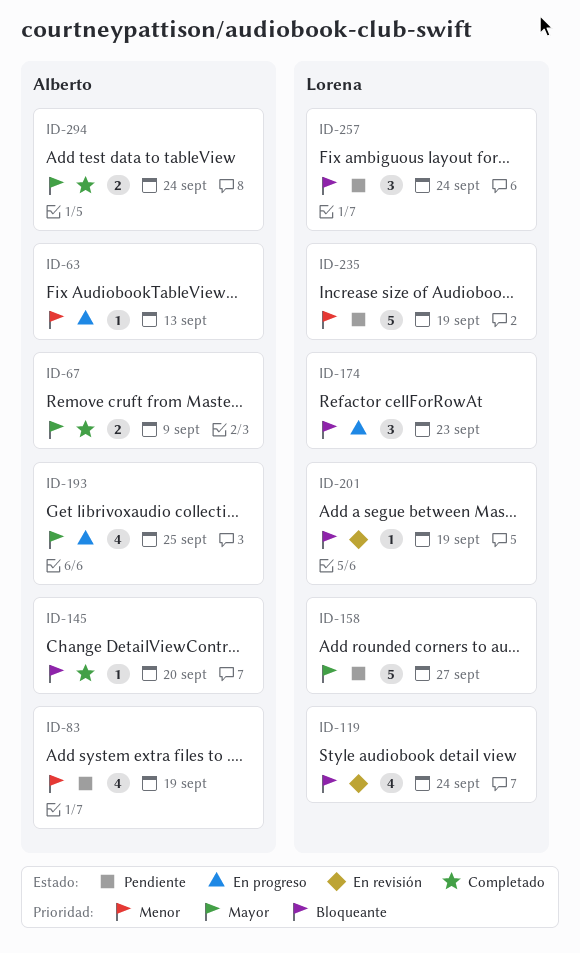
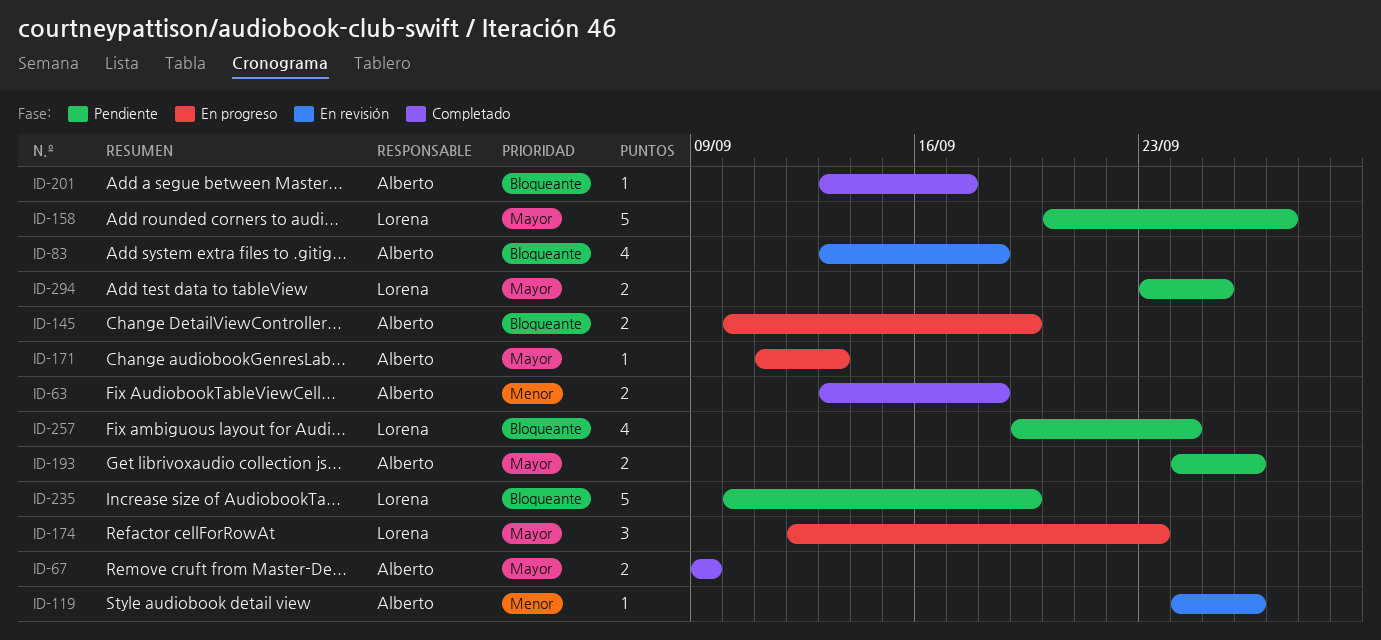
ID-63, status: En progreso -> Completado
ID-63, estimate: 1 -> 2
ID-63, due: Sep 13 -> Sep 18
ID-83, status: Pendiente -> En revisión
ID-83, priority: Menor -> Bloqueante
ID-83, due: Sep 19 -> Sep 18
ID-119, owner: Lorena -> Alberto
ID-119, priority: Bloqueante -> Menor
ID-119, estimate: 4 -> 1
ID-119, due: Sep 24 -> Sep 26
ID-145, status: Completado -> En progreso
ID-145, estimate: 1 -> 2
ID-145, due: Sep 20 -> Sep 19
ID-171: none -> present
ID-174, priority: Bloqueante -> Mayor
ID-193, status: En progreso -> Pendiente
ID-193, estimate: 4 -> 2
ID-193, due: Sep 25 -> Sep 26
ID-201, status: En revisión -> Completado
ID-201, owner: Lorena -> Alberto
ID-201, due: Sep 19 -> Sep 17
ID-235, priority: Menor -> Bloqueante
ID-257, estimate: 3 -> 4
ID-294, status: Completado -> Pendiente
ID-294, owner: Alberto -> Lorena
ID-294, due: Sep 24 -> Sep 25

